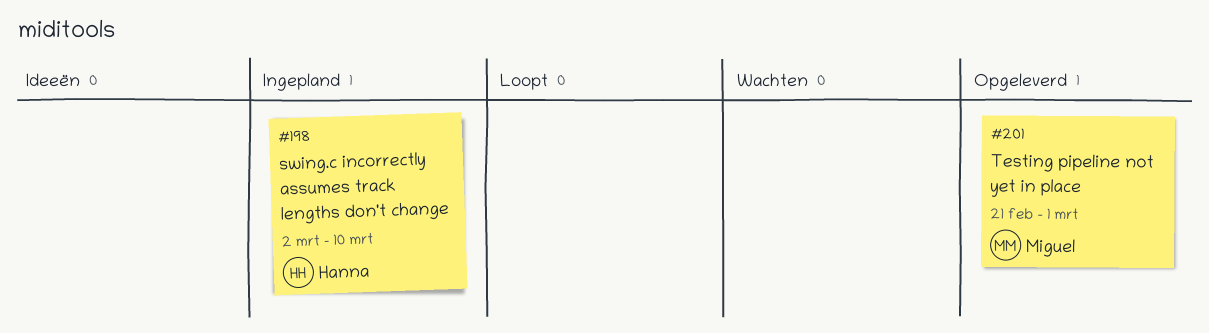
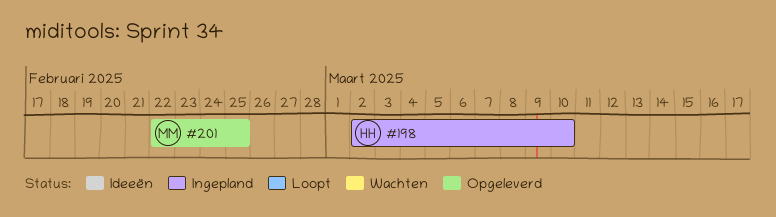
#201, start: Feb 21 -> Feb 22
#201, due: Mar 1 -> Feb 25

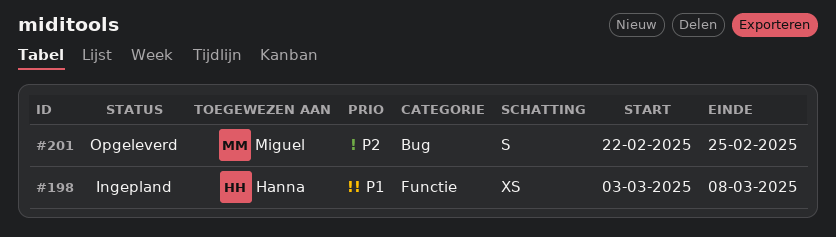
#198, start: Mar 2 -> Mar 3
#198, due: Mar 10 -> Mar 8

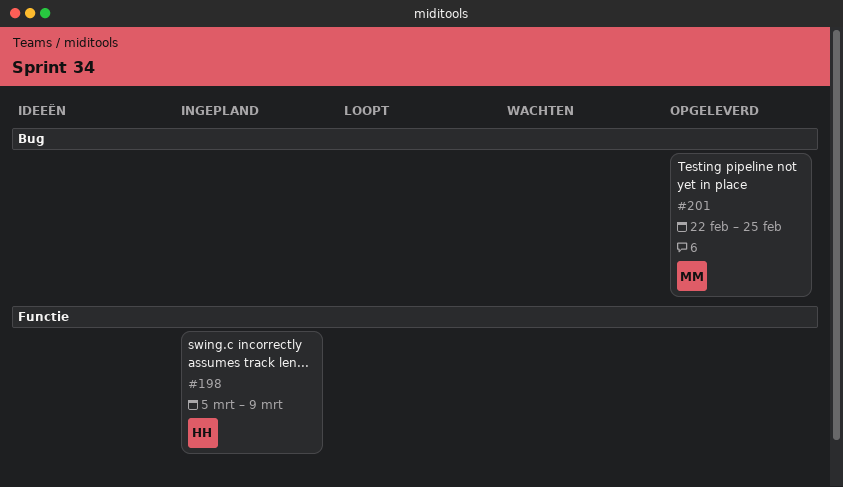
#198, start: Mar 3 -> Mar 5
#198, due: Mar 8 -> Mar 9

